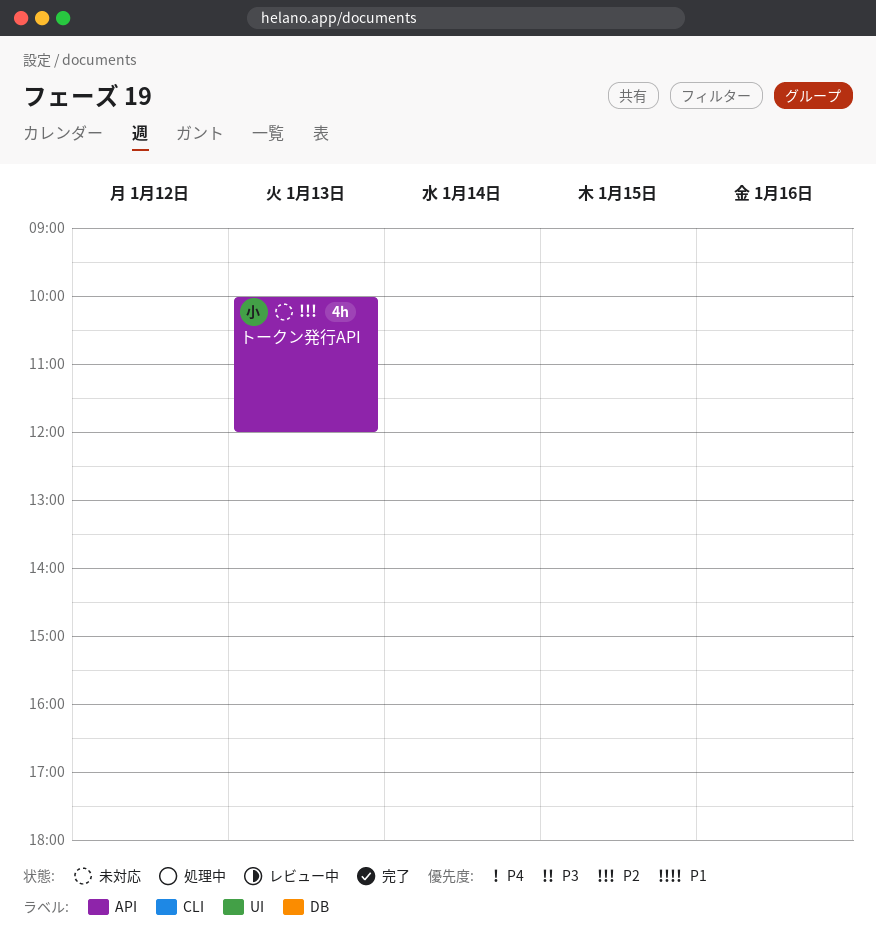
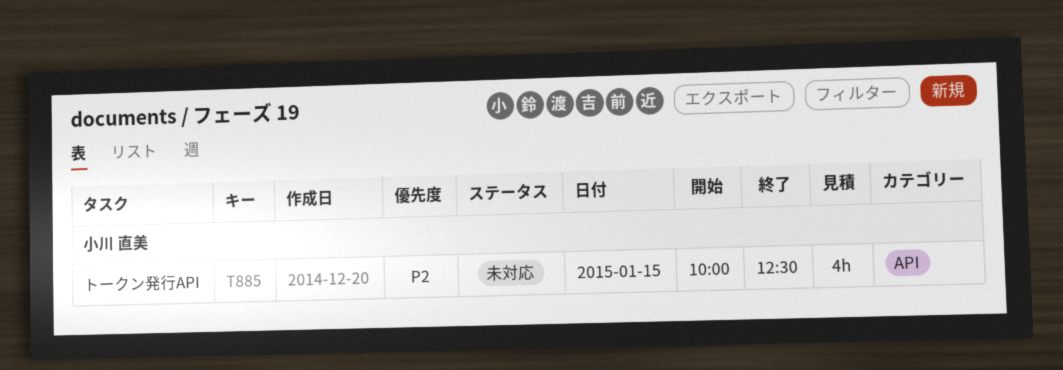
トークン発行API, day: Jan 13 -> Jan 15
トークン発行API, ends: 12:00 -> 12:30

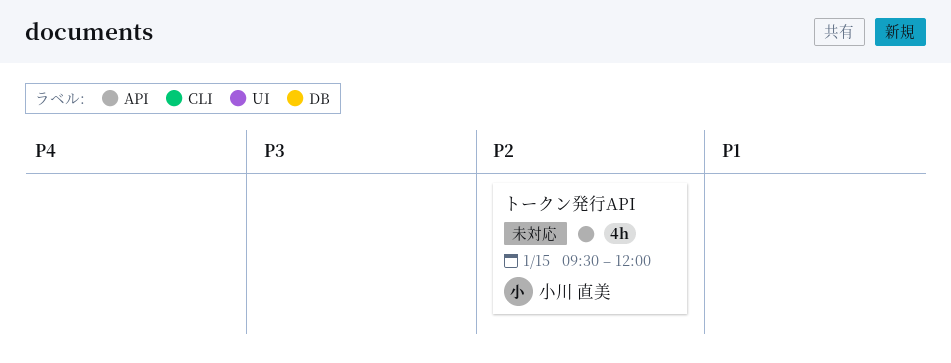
トークン発行API, begins: 10:00 -> 09:30
トークン発行API, ends: 12:30 -> 12:00

